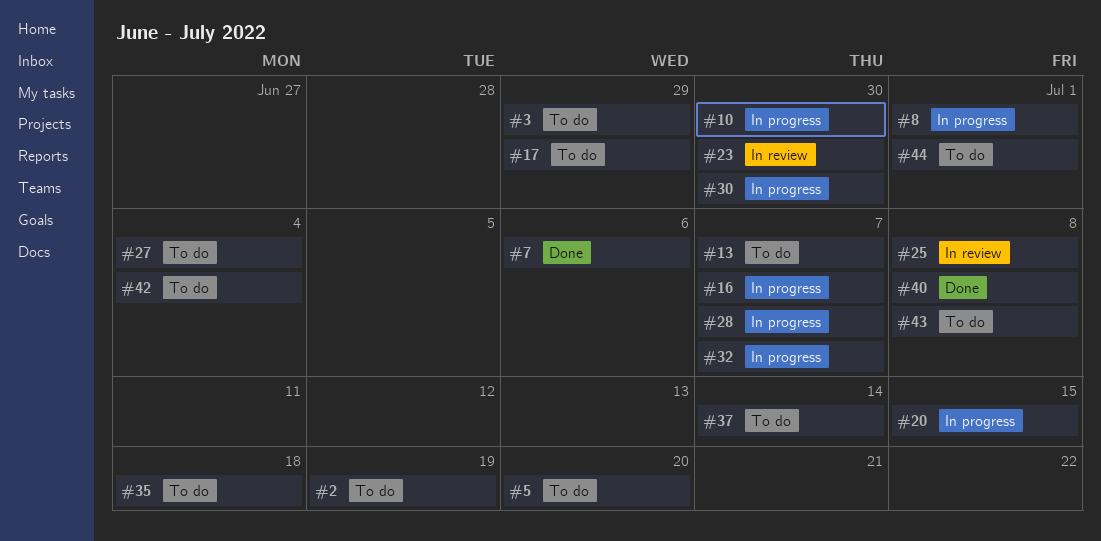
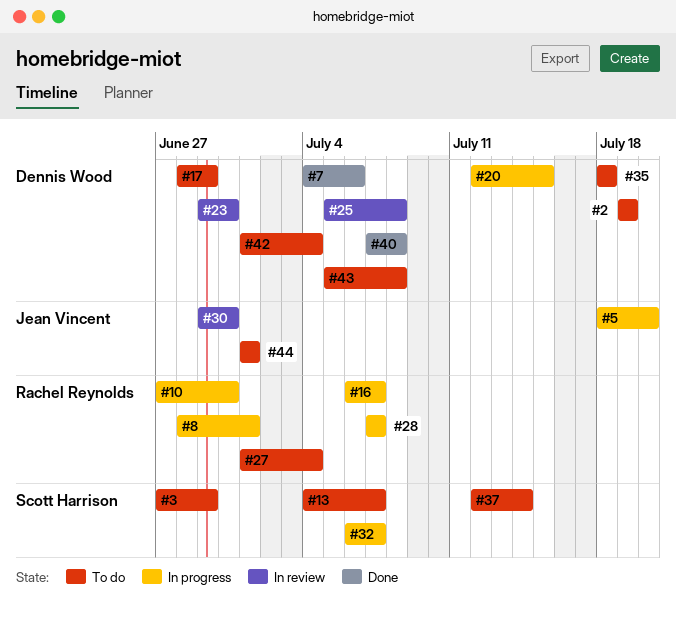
#5, status: To do -> In progress
#30, status: In progress -> In review

